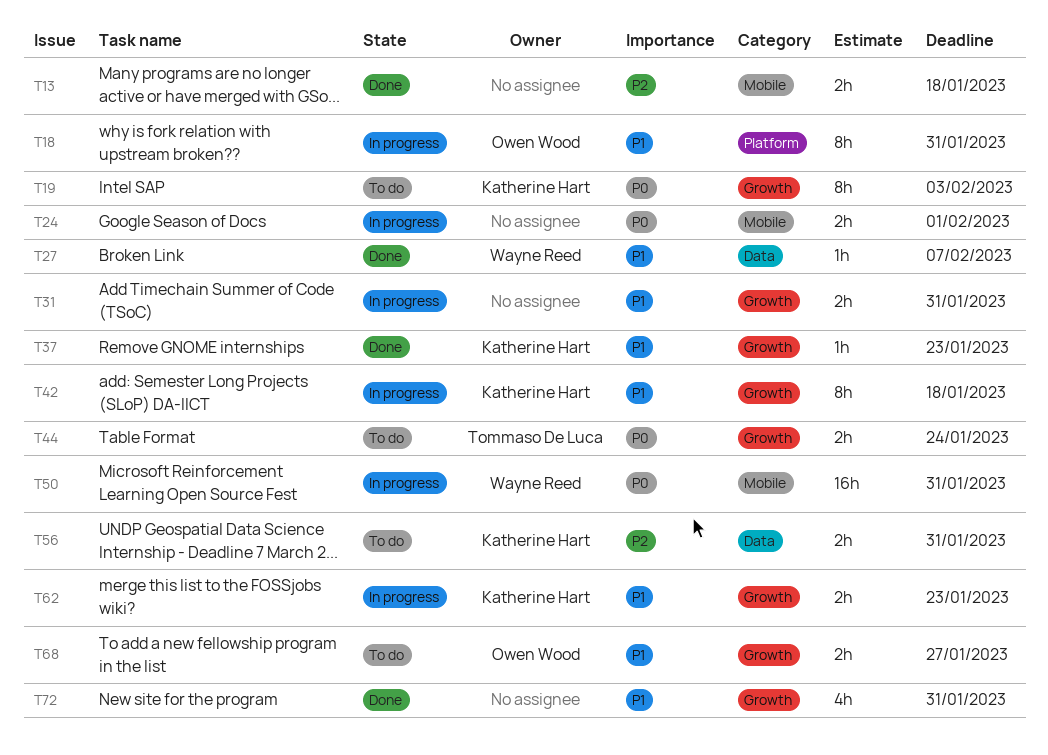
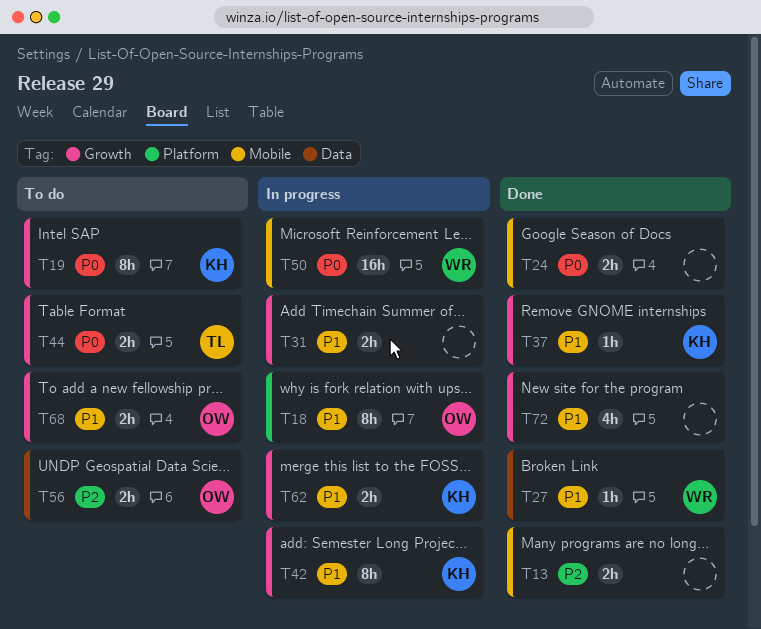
T24, status: In progress -> Done
T56, owner: Katherine Hart -> Owen Wood

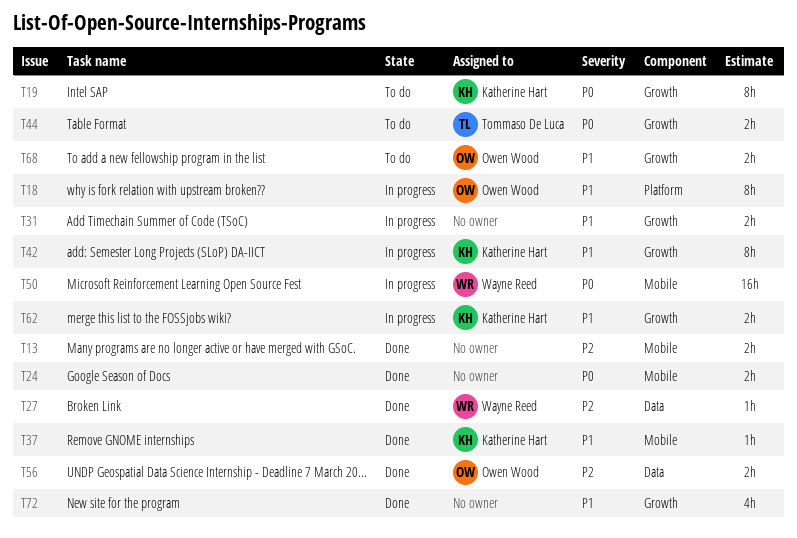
T27, priority: P1 -> P2
T37, label: Growth -> Mobile
T56, status: To do -> Done

